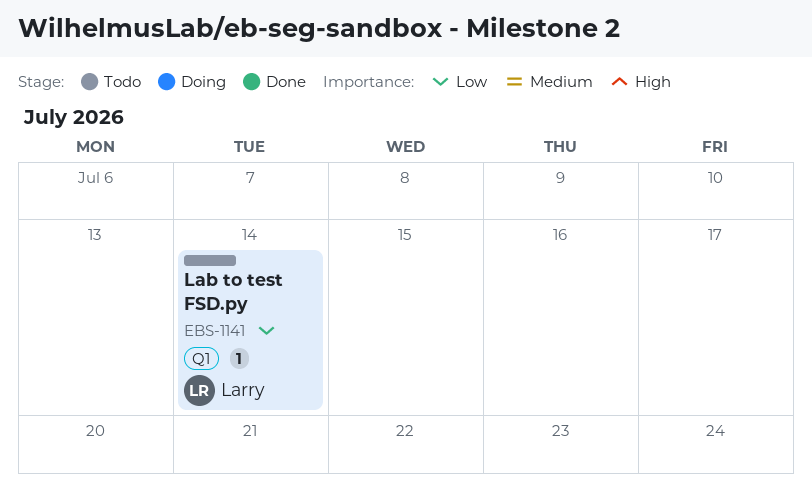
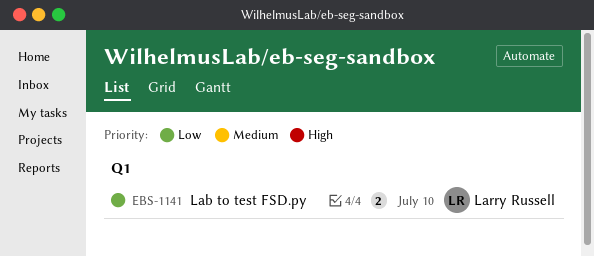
EBS-1141, estimate: 1 -> 2
EBS-1141, due: Jul 14 -> Jul 10

